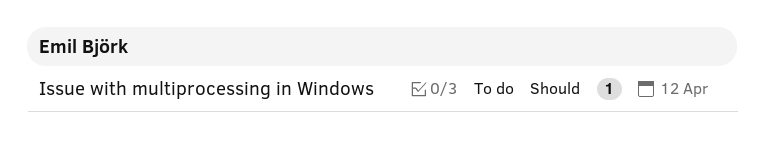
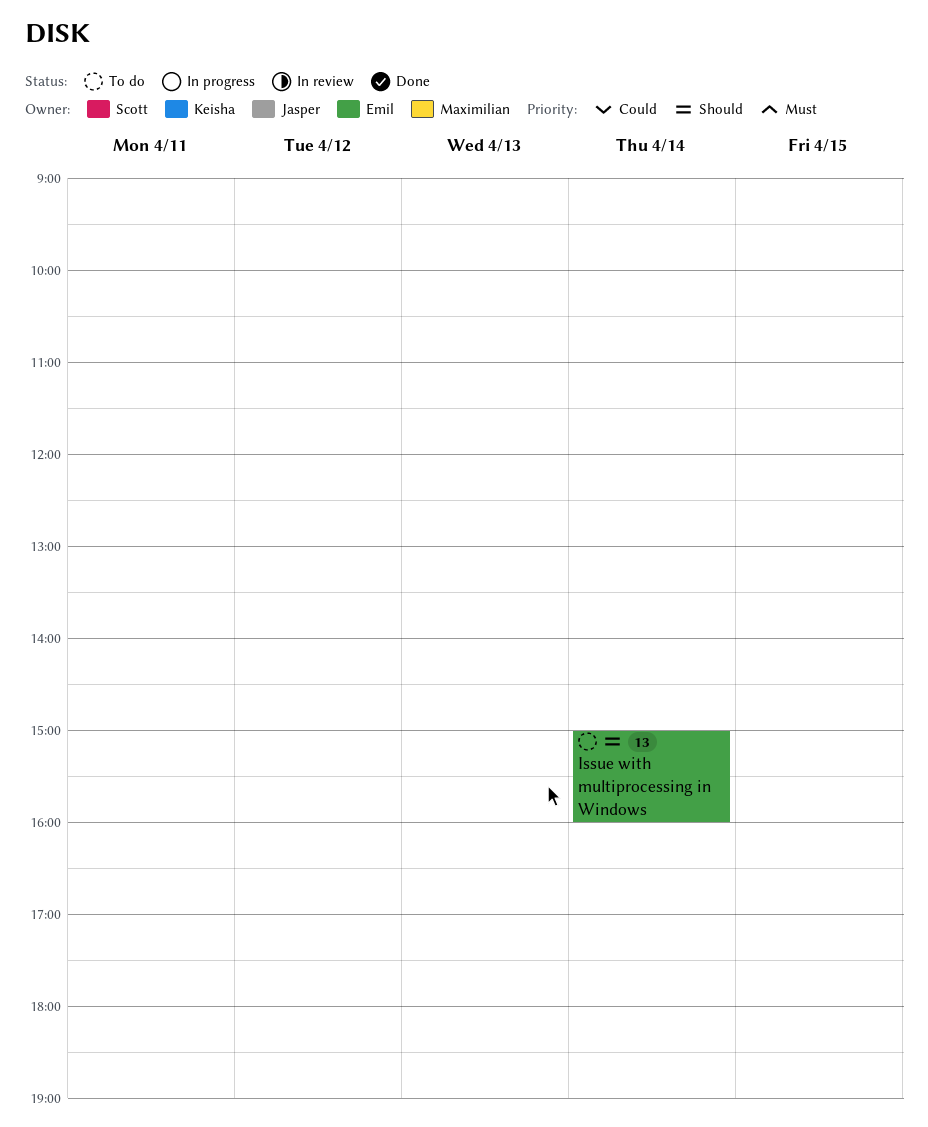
Issue with multiprocessing in Windows, estimate: 1 -> 13
Issue with multiprocessing in Windows, day: Apr 12 -> Apr 14

